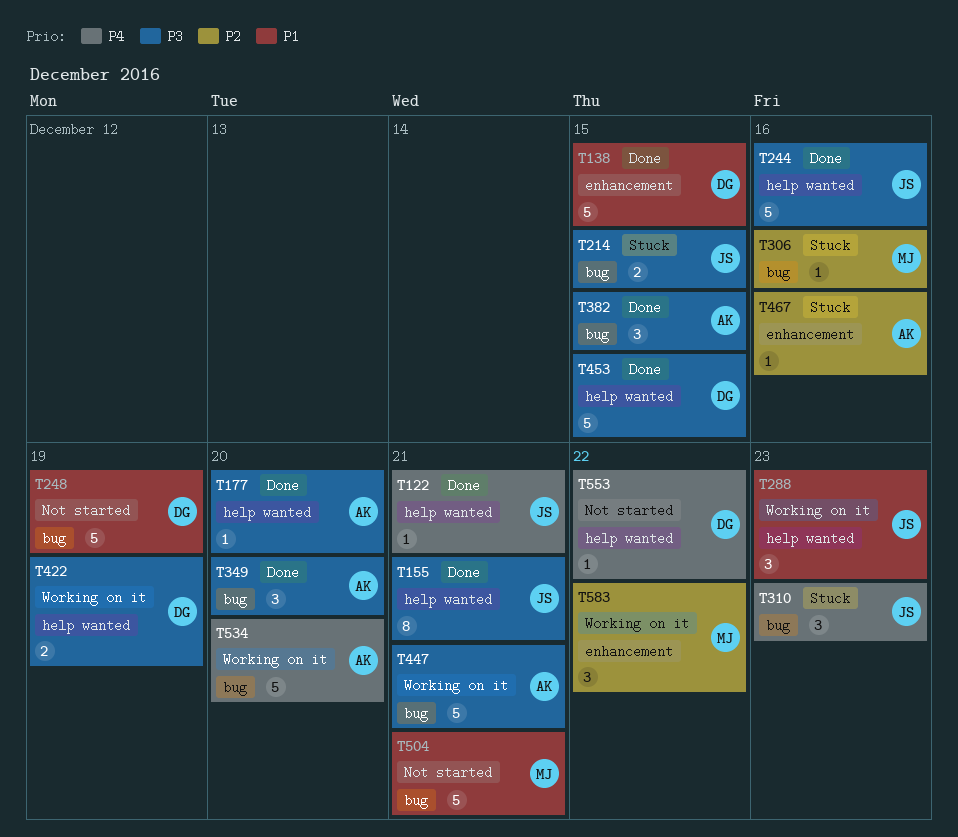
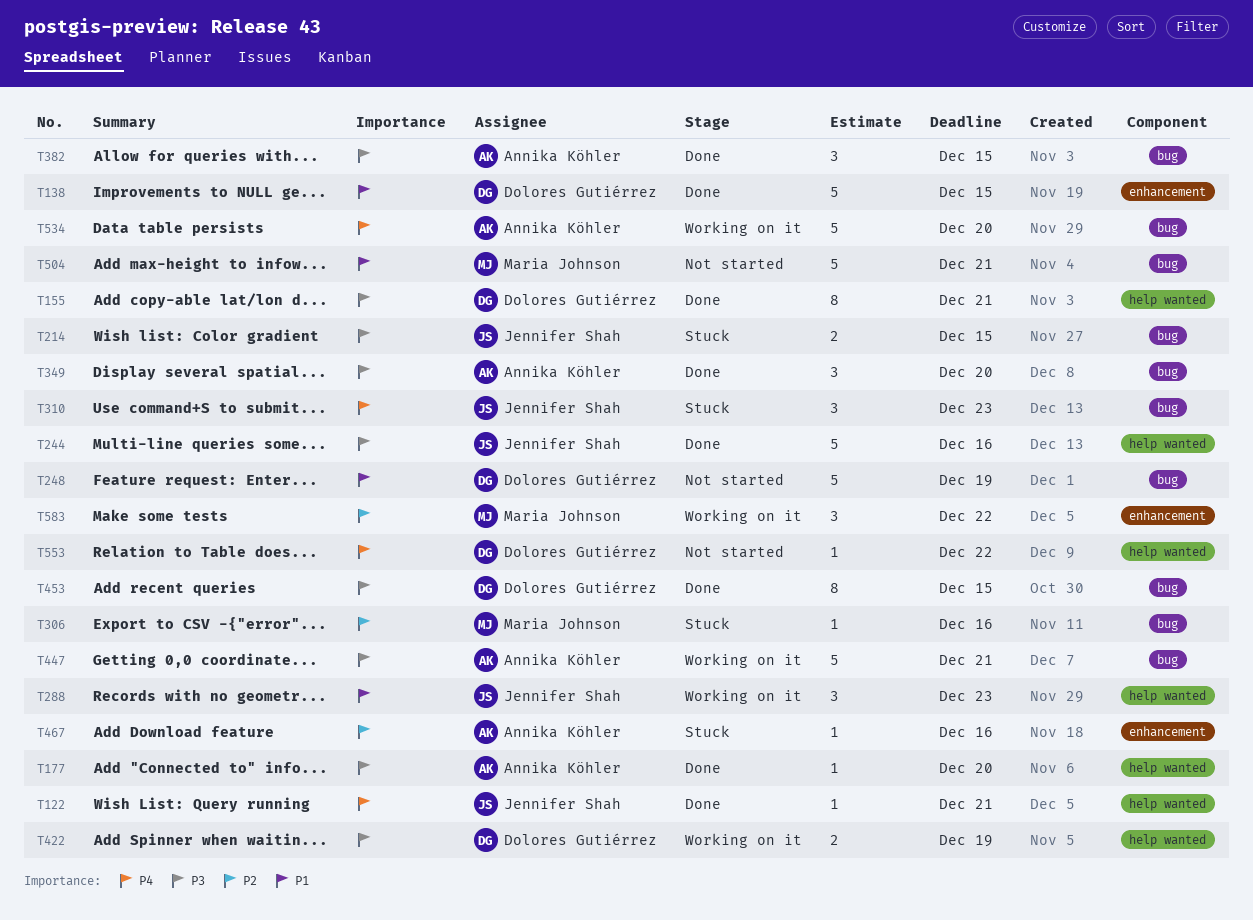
T155, owner: Jennifer Shah -> Dolores Gutiérrez
T453, label: help wanted -> bug
T453, estimate: 5 -> 8

